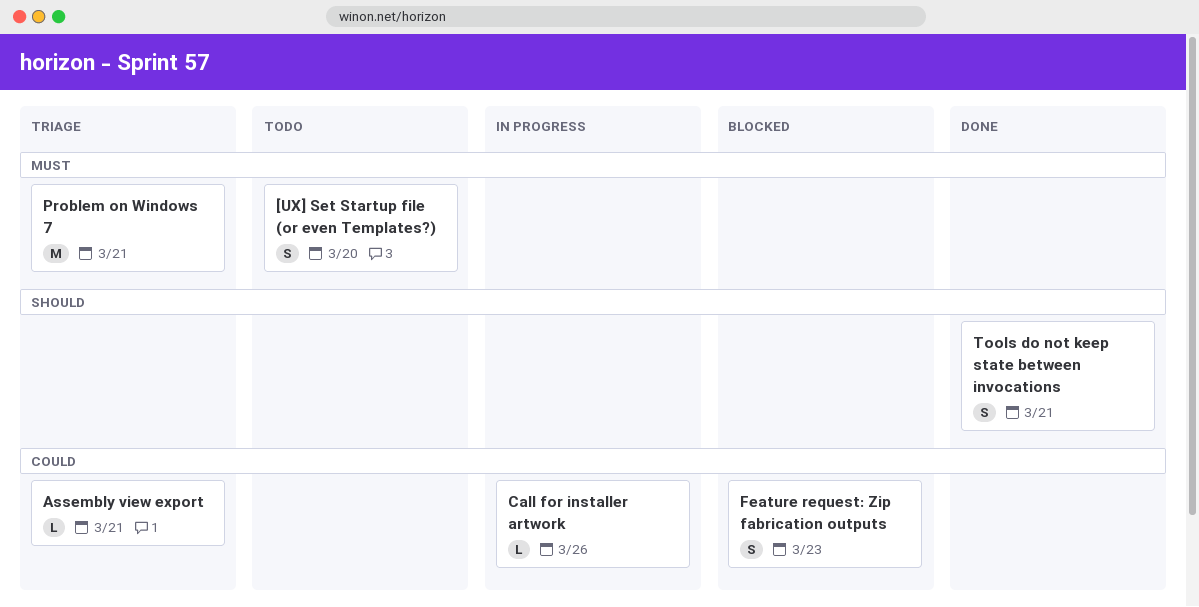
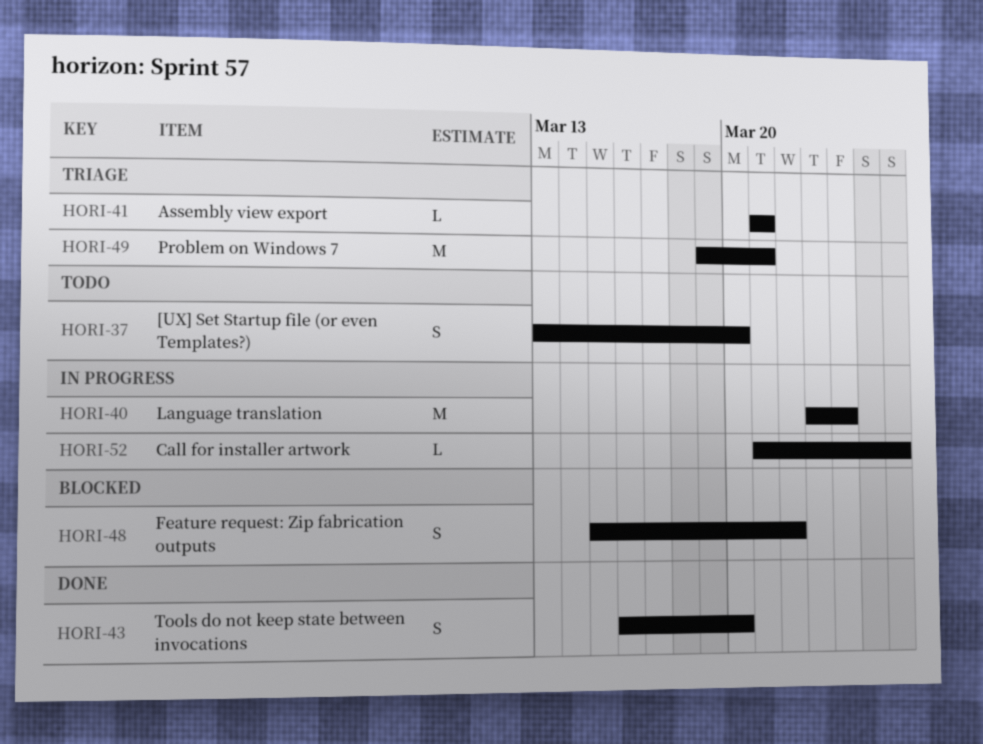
Feature request: Zip fabrication outputs, due: Mar 23 -> Mar 22
Language translation: none -> present
Tools do not keep state between invocations, due: Mar 21 -> Mar 20

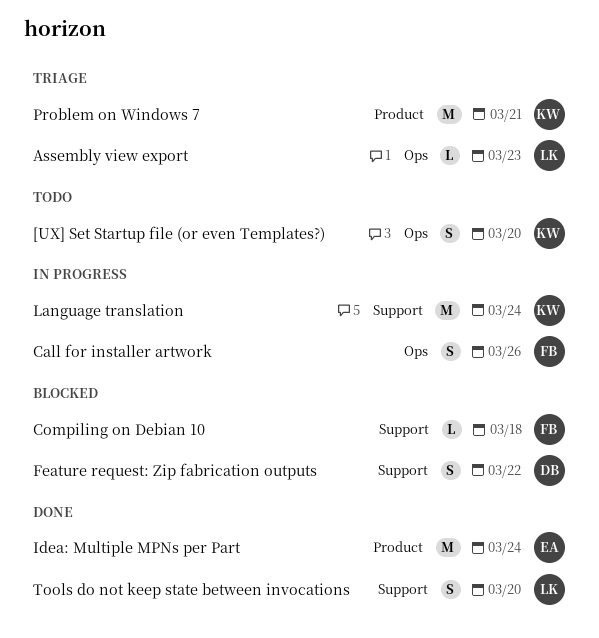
Assembly view export, due: Mar 21 -> Mar 23
Call for installer artwork, estimate: L -> S
Compiling on Debian 10: none -> present
Idea: Multiple MPNs per Part: none -> present

